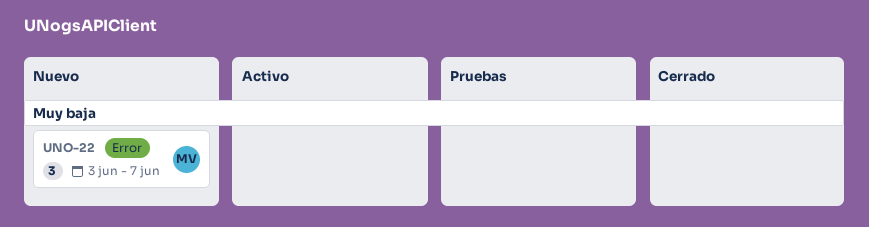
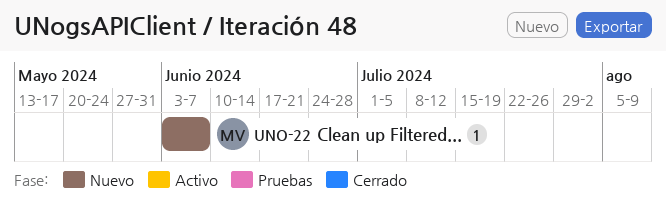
UNO-22, estimate: 3 -> 1

